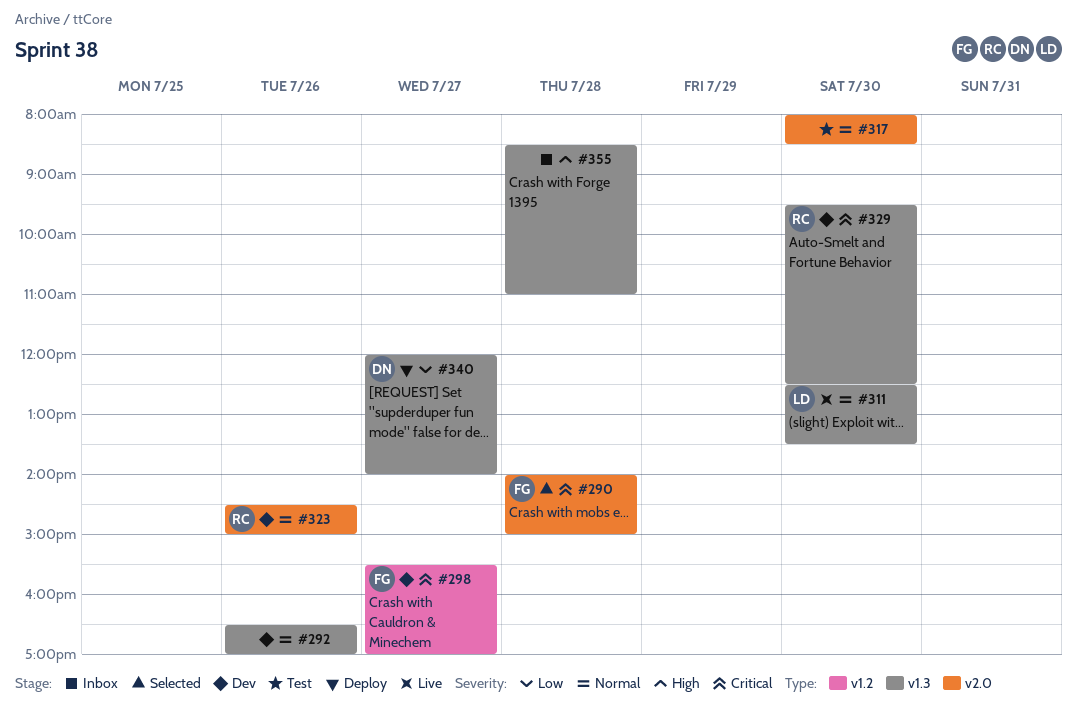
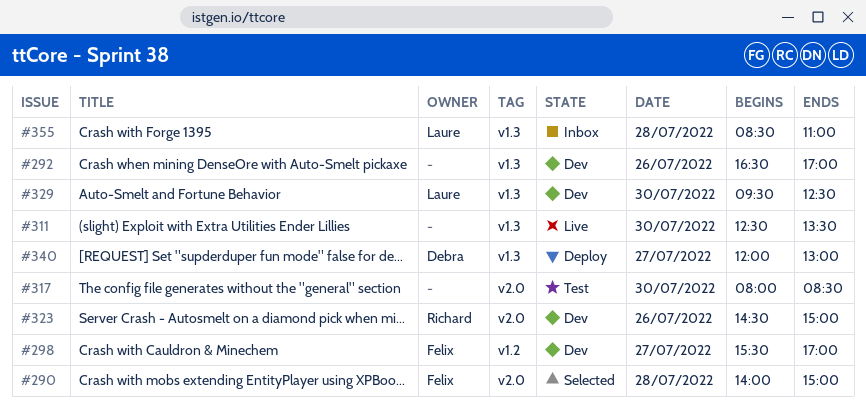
#311, owner: Laure -> none
#329, owner: Richard -> Laure
#340, ends: 14:00 -> 13:00
#355, owner: none -> Laure

